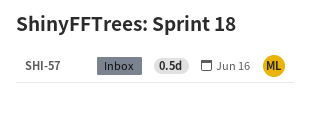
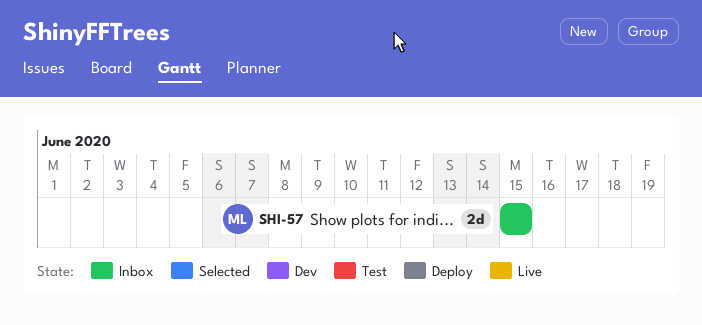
SHI-57, estimate: 0.5d -> 2d
SHI-57, due: Jun 16 -> Jun 15

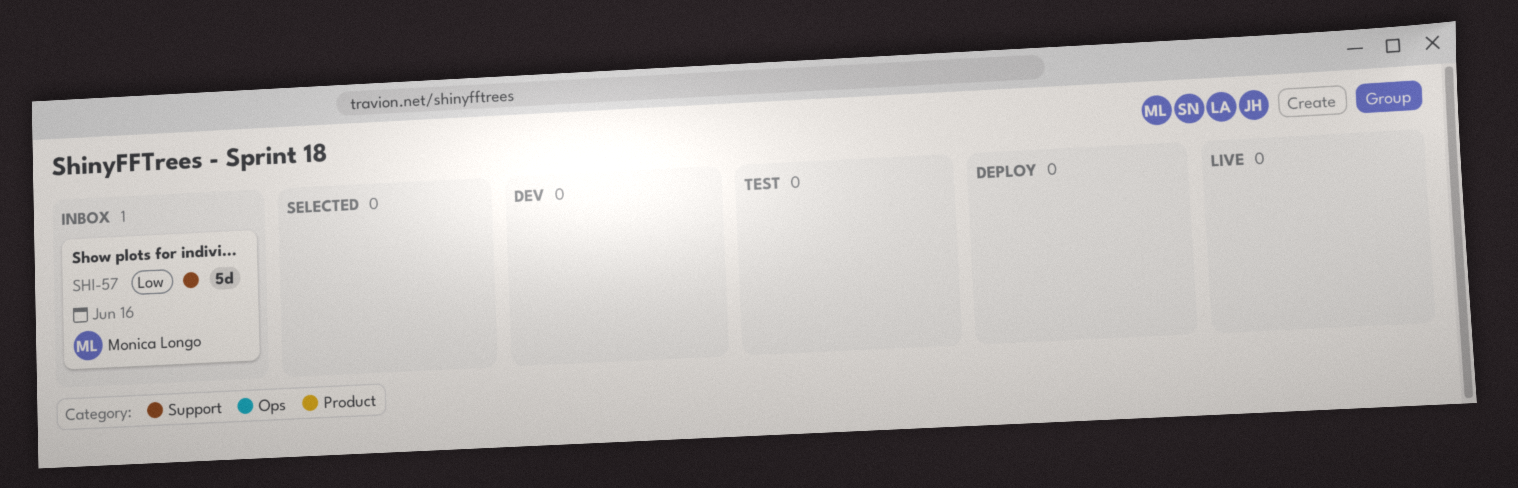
SHI-57, estimate: 2d -> 5d
SHI-57, due: Jun 15 -> Jun 16

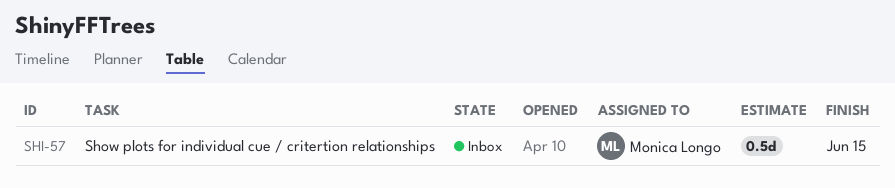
SHI-57, estimate: 5d -> 0.5d
SHI-57, due: Jun 16 -> Jun 15

